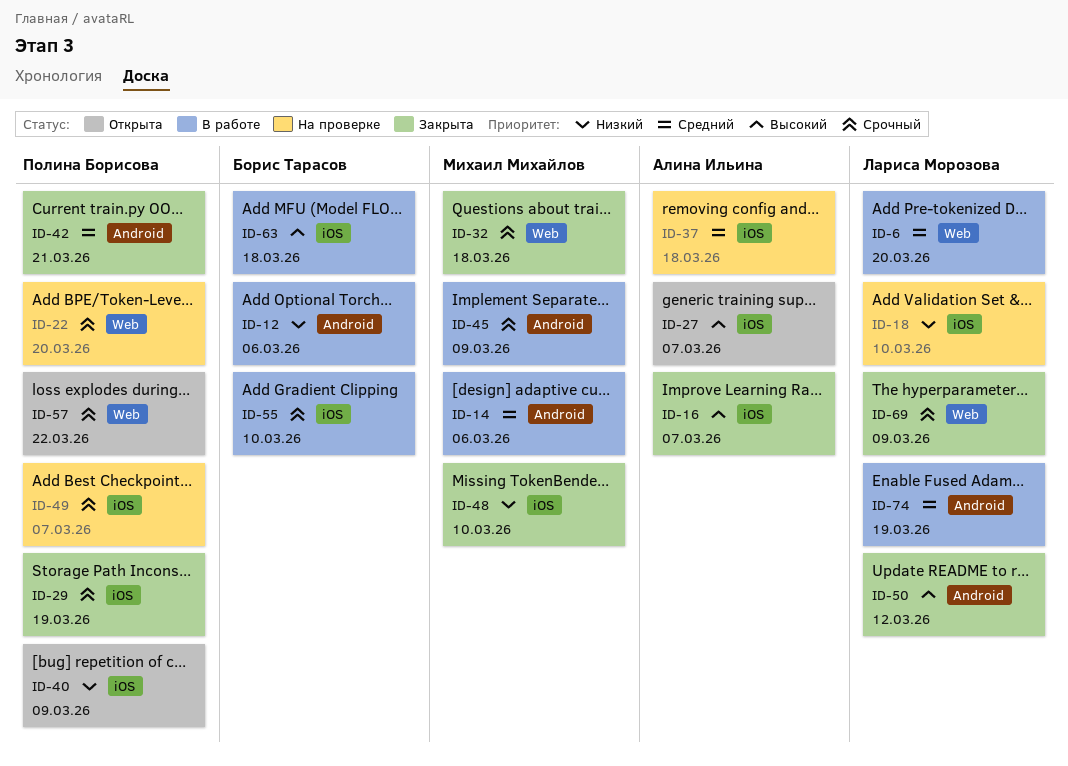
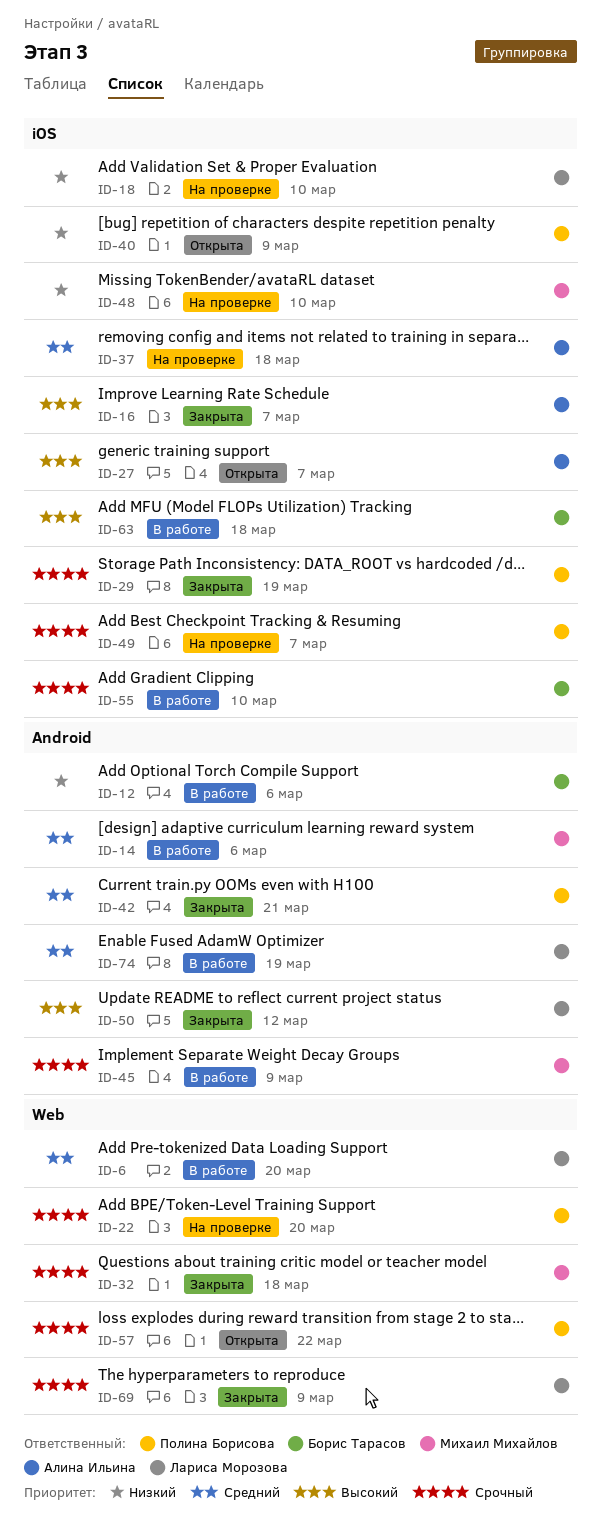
ID-48, status: Закрыта -> На проверке

